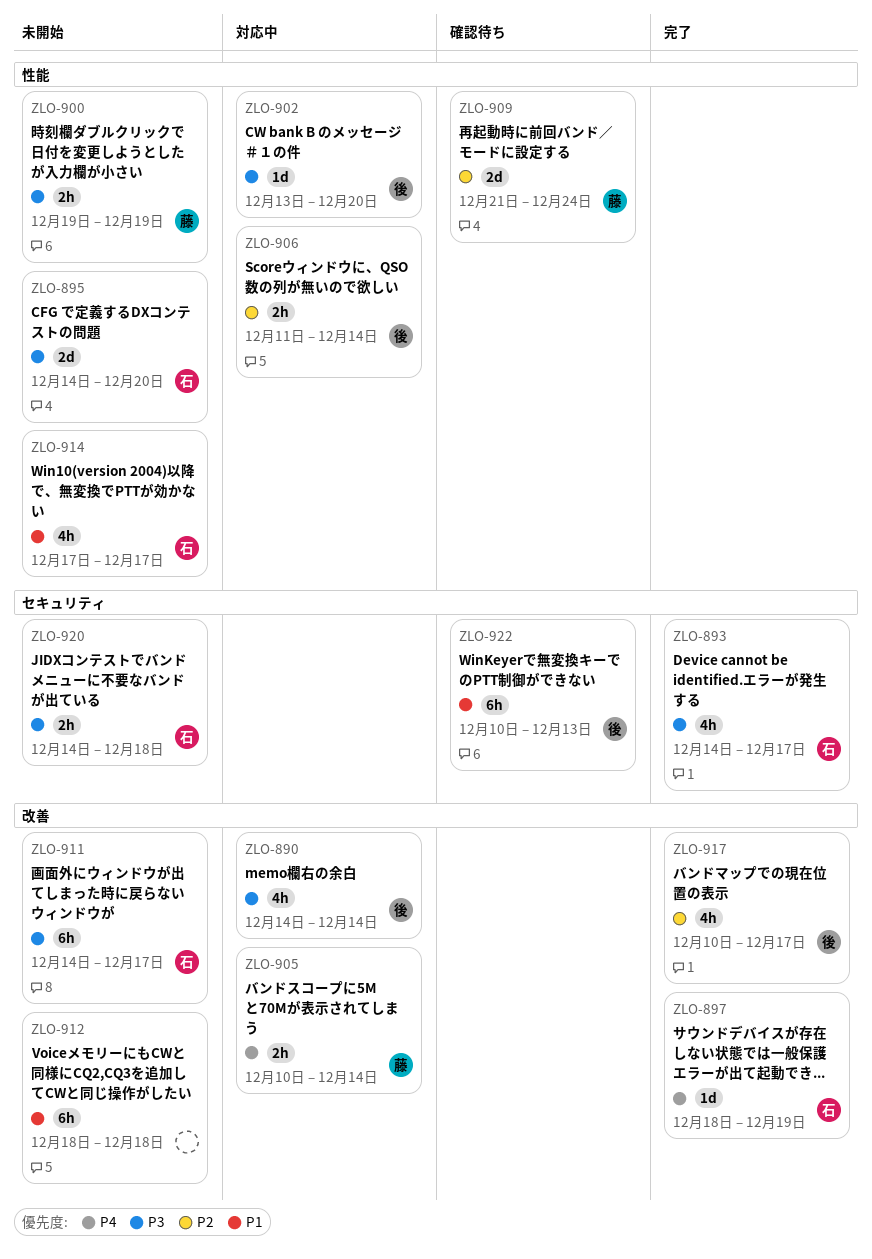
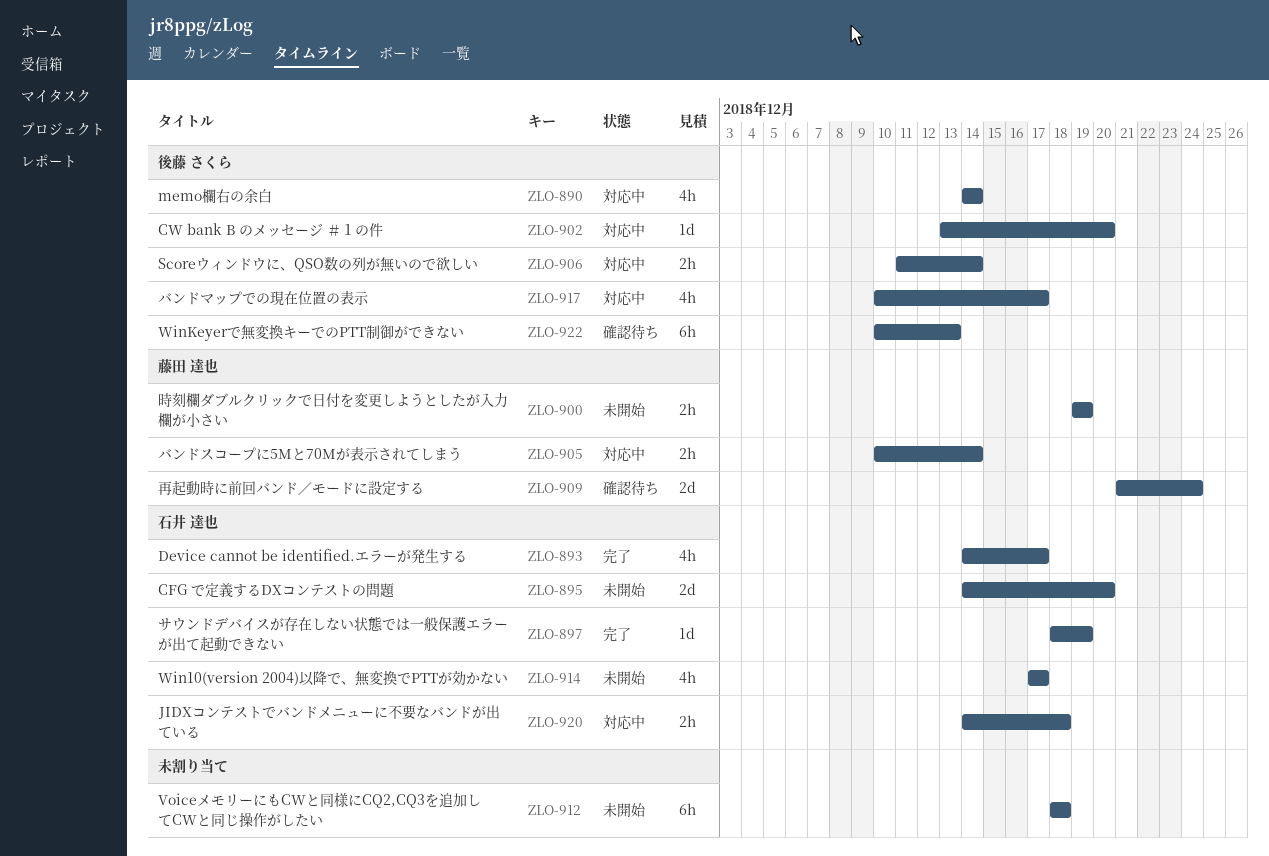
ZLO-911: present -> none
ZLO-917, status: 完了 -> 対応中
ZLO-920, status: 未開始 -> 対応中

